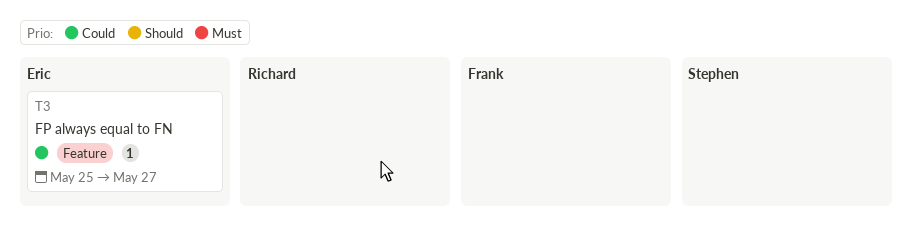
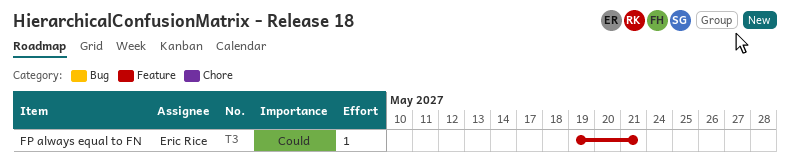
T3, start: May 25 -> May 19
T3, due: May 27 -> May 21

